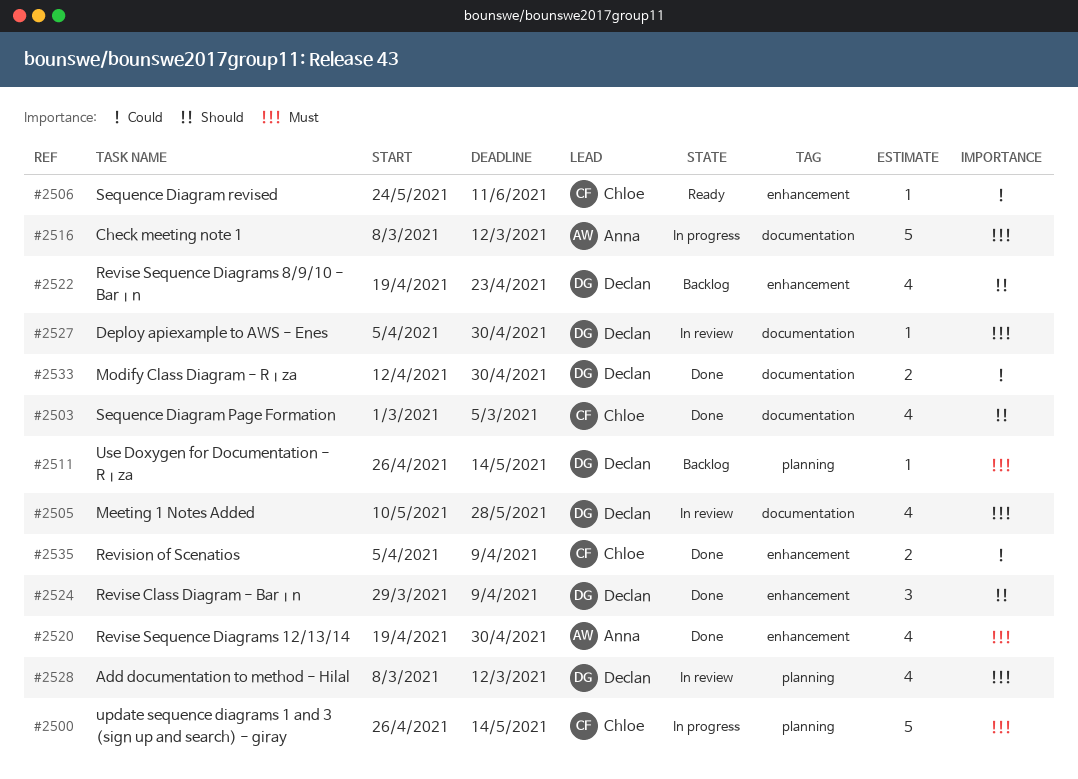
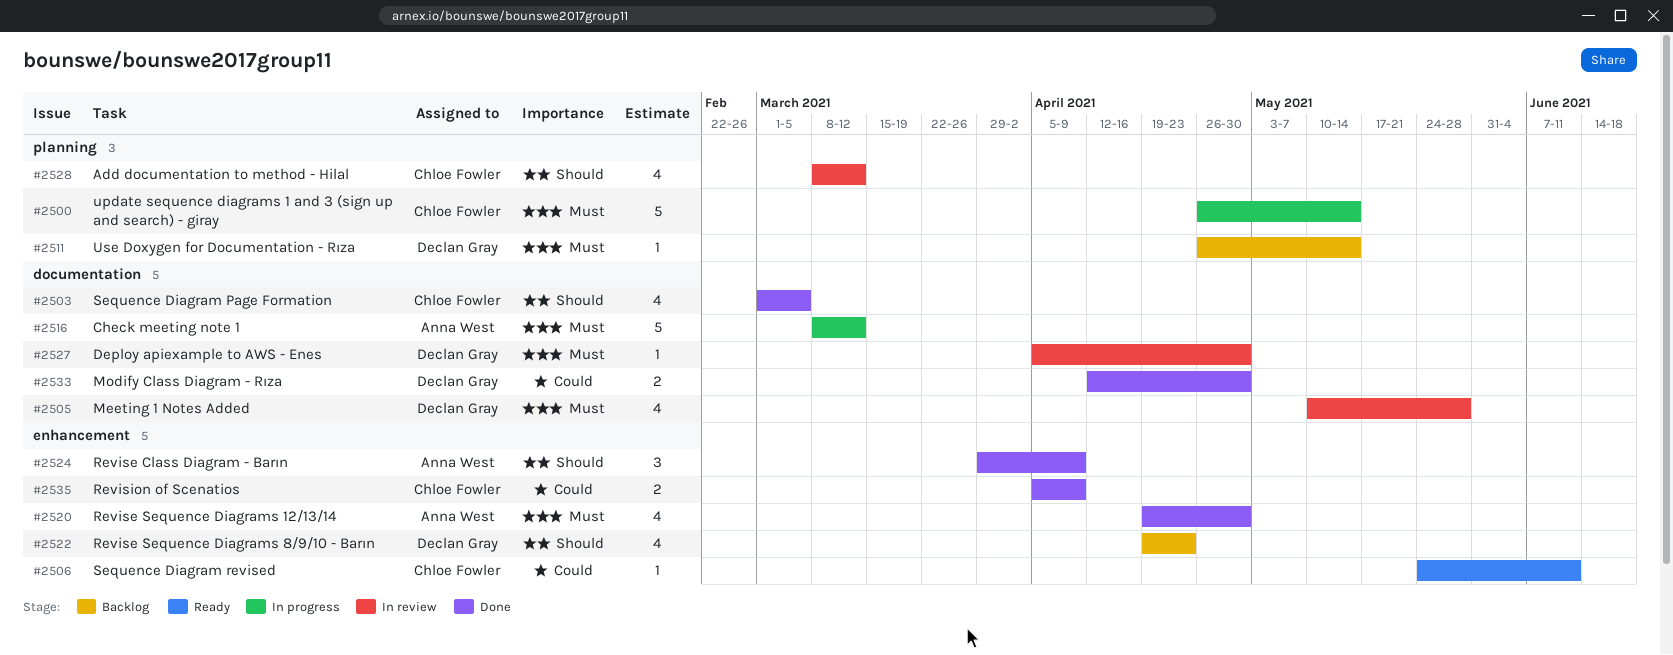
#2524, owner: Declan Gray -> Anna West
#2528, owner: Declan Gray -> Chloe Fowler
#2528, priority: Must -> Should

